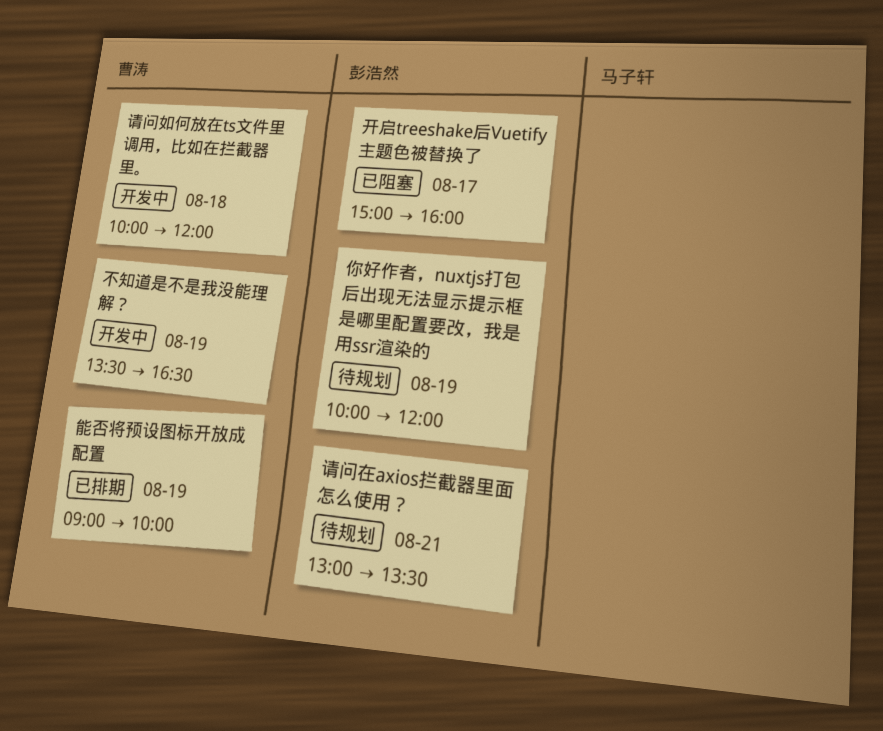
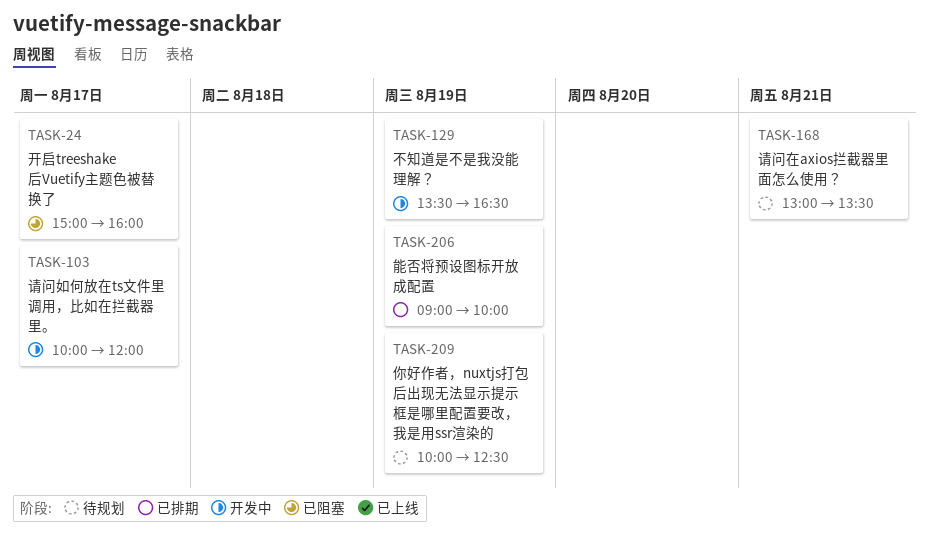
你好作者，nuxtjs打包后出现无法显示提示框是哪里配置要改，我是用ssr渲染的, ends: 12:00 -> 12:30
请问如何放在ts文件里调用，比如在拦截器里。, day: Aug 18 -> Aug 17

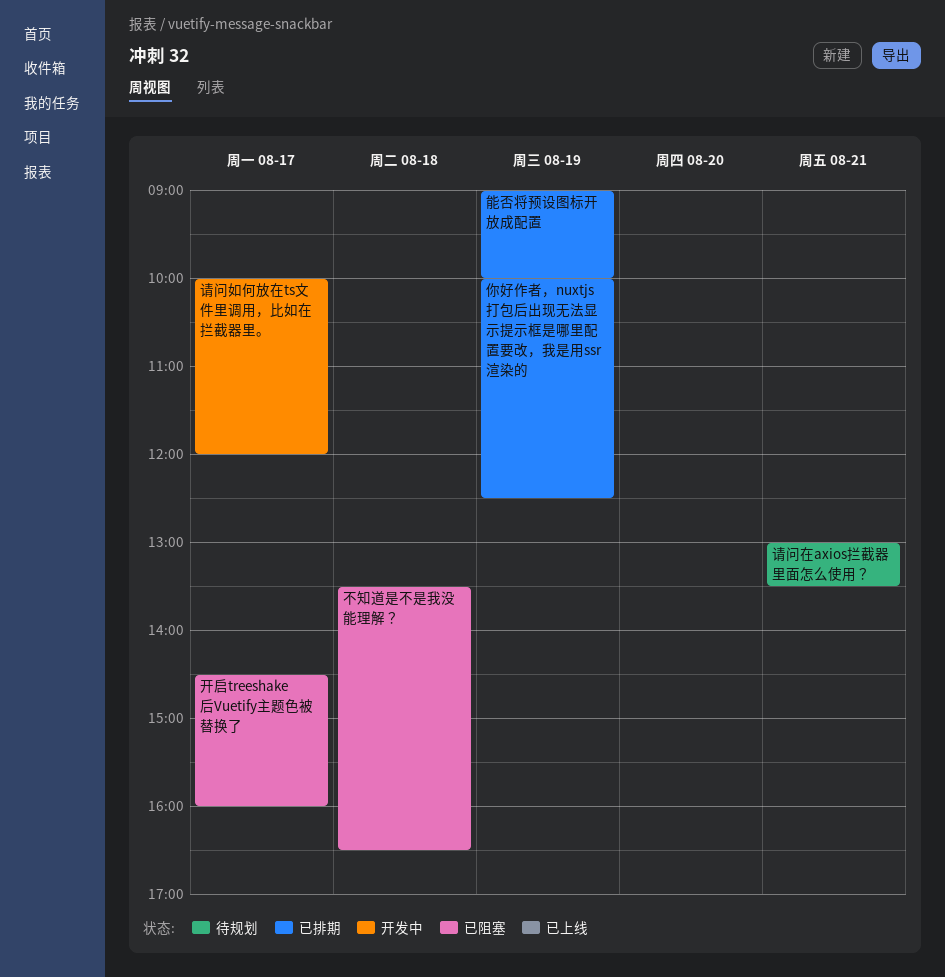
不知道是不是我没能理解？, status: 开发中 -> 已阻塞
不知道是不是我没能理解？, day: Aug 19 -> Aug 18
你好作者，nuxtjs打包后出现无法显示提示框是哪里配置要改，我是用ssr渲染的, status: 待规划 -> 已排期
开启treeshake后Vuetify主题色被替换了, begins: 15:00 -> 14:30

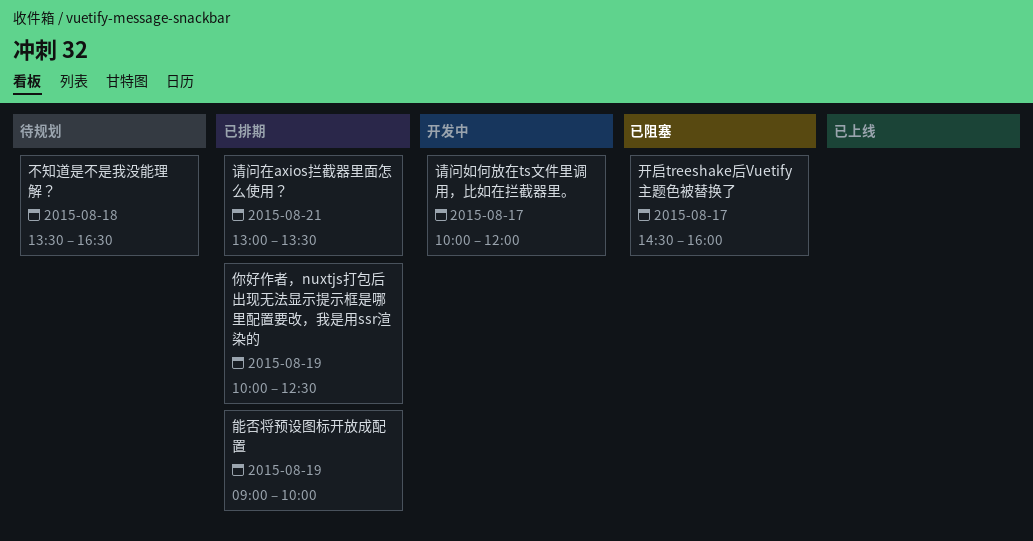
不知道是不是我没能理解？, status: 已阻塞 -> 待规划
请问在axios拦截器里面怎么使用？, status: 待规划 -> 已排期

